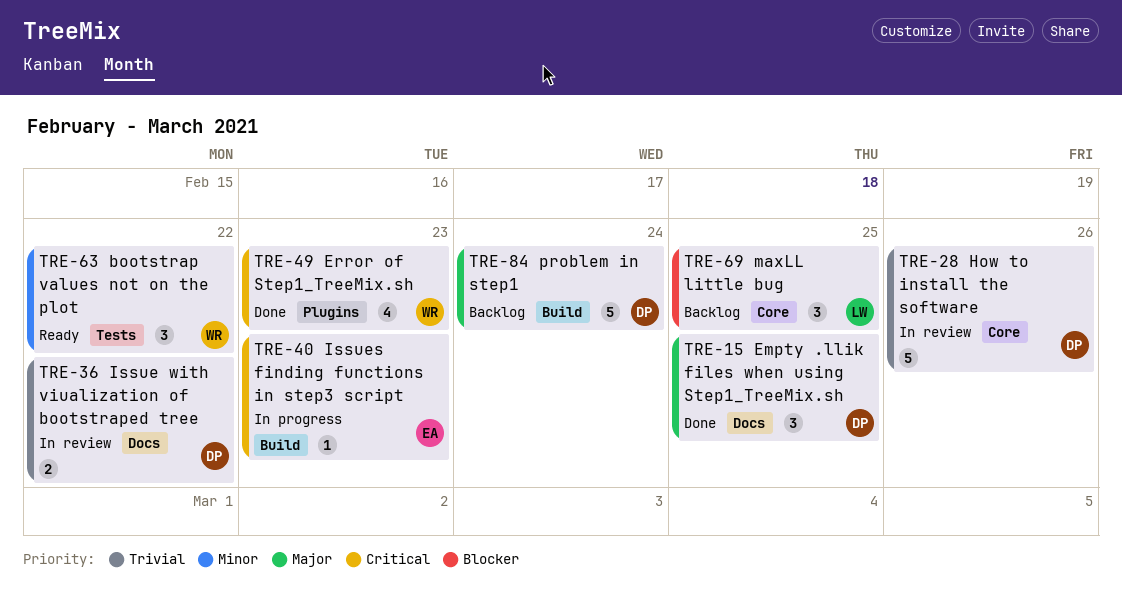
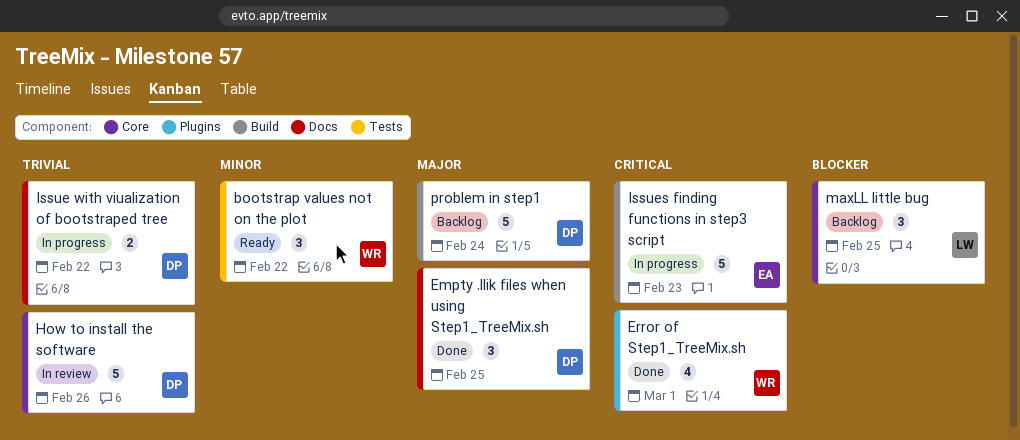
Error of Step1_TreeMix.sh, due: Feb 23 -> Mar 1
Issue with viualization of bootstraped tree, status: In review -> In progress
Issues finding functions in step3 script, estimate: 1 -> 5

